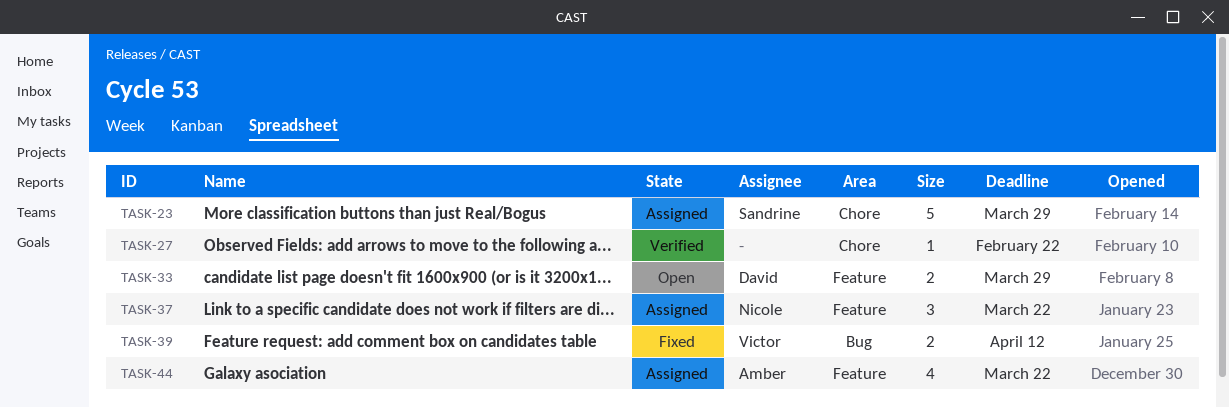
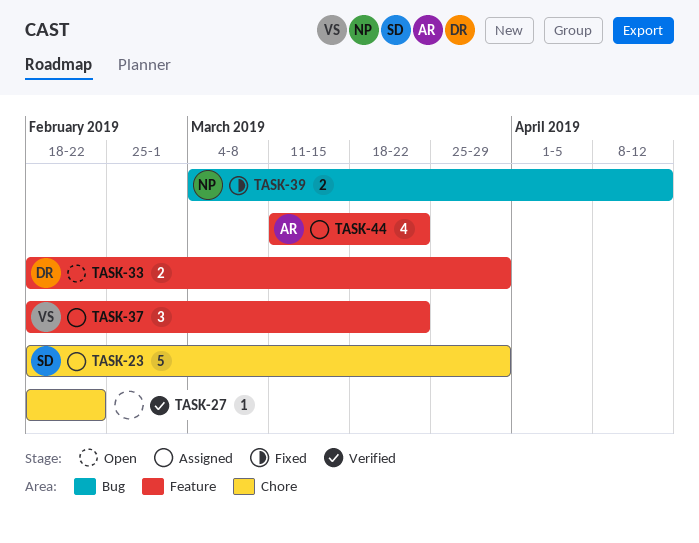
TASK-37, owner: Nicole -> Victor
TASK-39, owner: Victor -> Nicole

